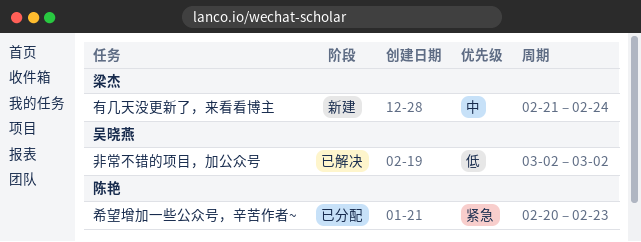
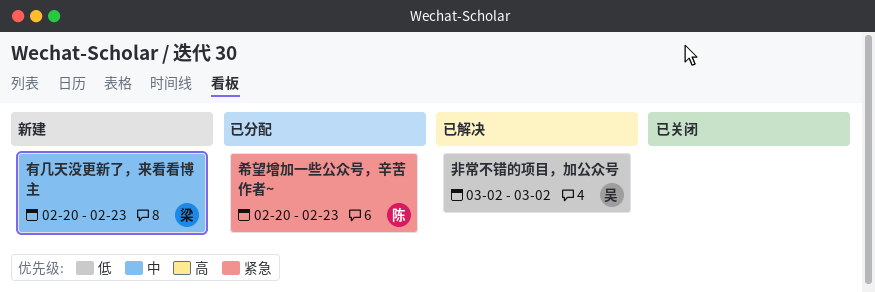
有几天没更新了，来看看博主, start: Feb 21 -> Feb 20
有几天没更新了，来看看博主, due: Feb 24 -> Feb 23

